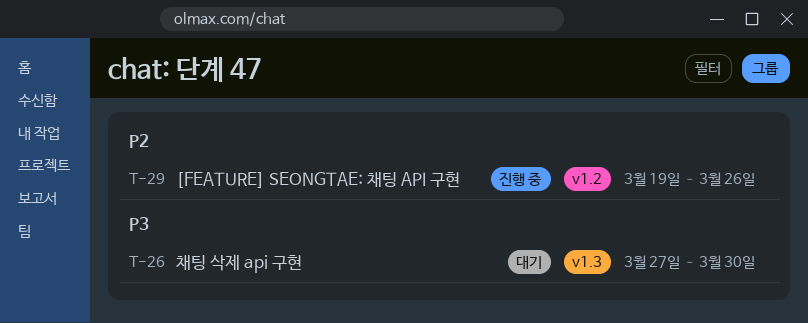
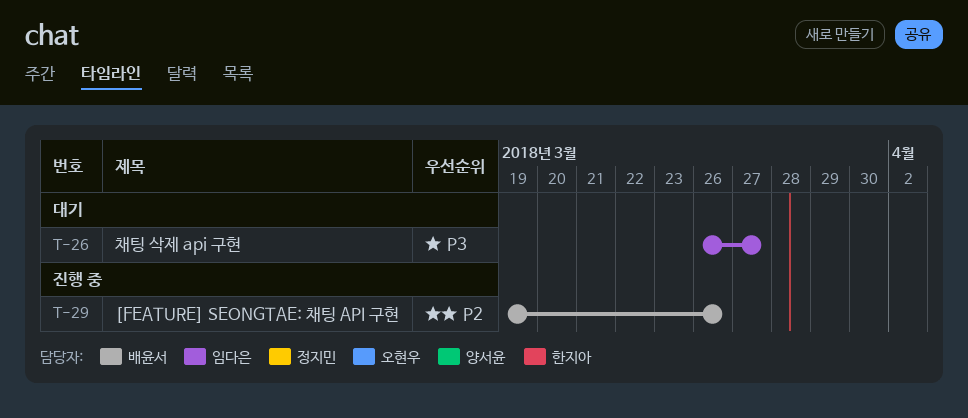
T-26, start: Mar 27 -> Mar 26
T-26, due: Mar 30 -> Mar 27

